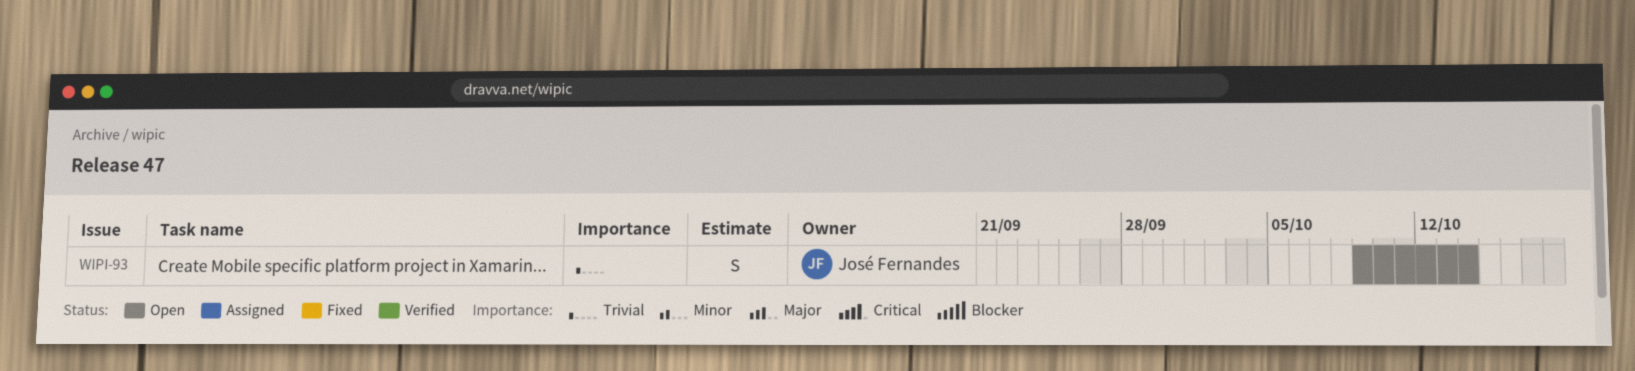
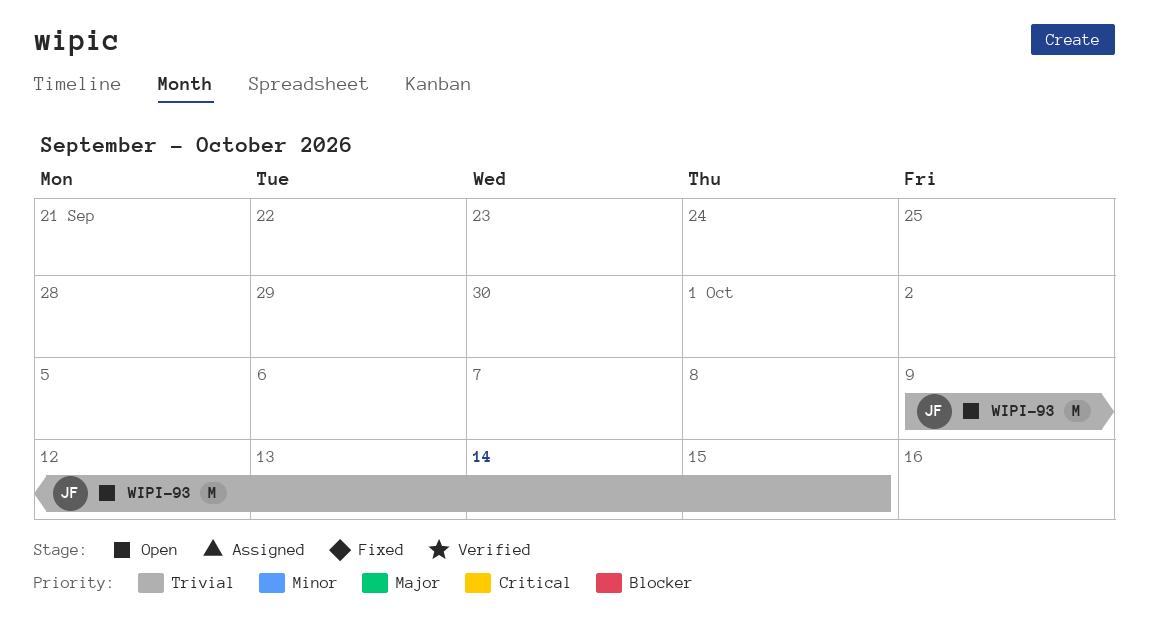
WIPI-93, estimate: S -> M
WIPI-93, due: Oct 14 -> Oct 15

